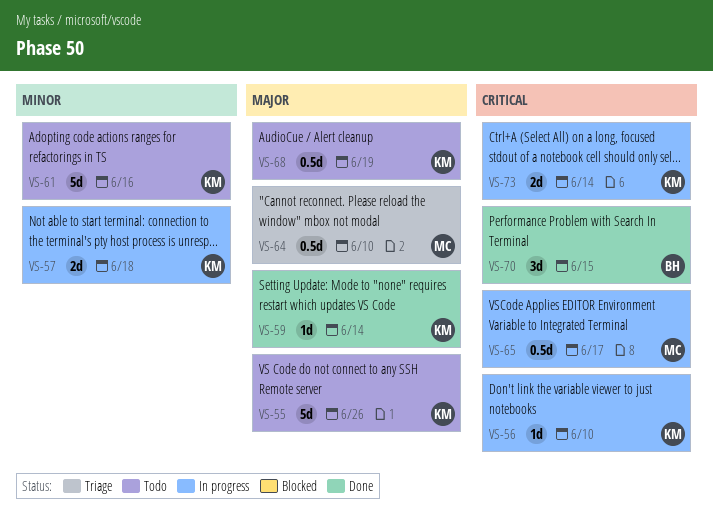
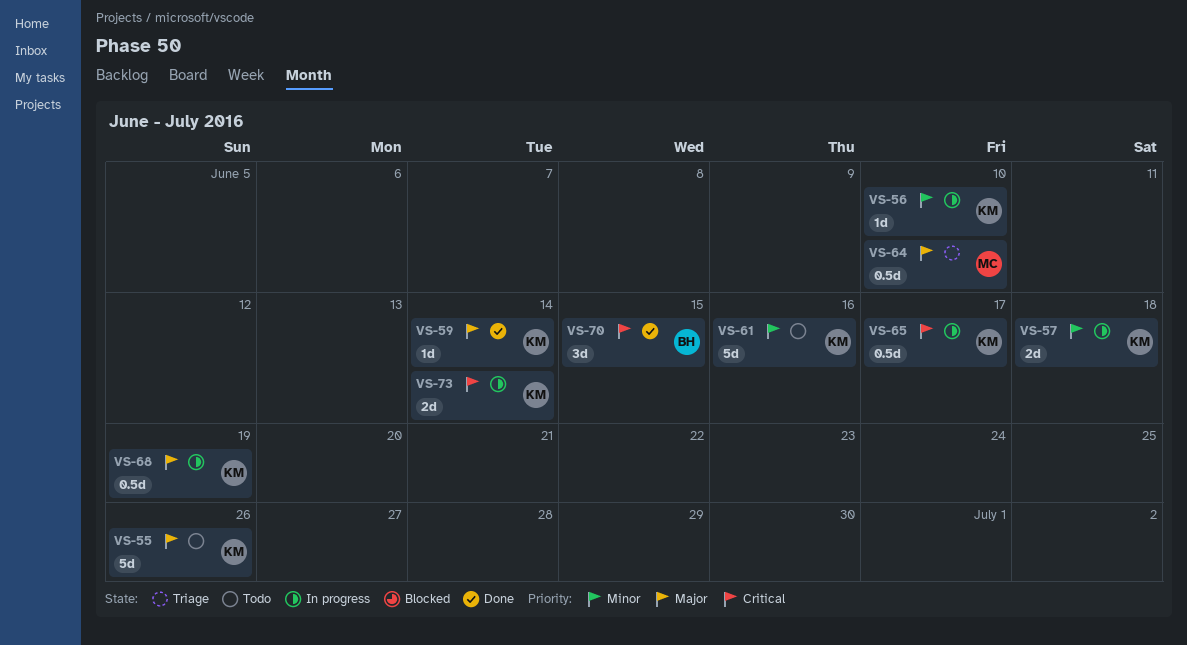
VS-56, priority: Critical -> Minor
VS-65, owner: MC -> KM
VS-68, status: Todo -> In progress

